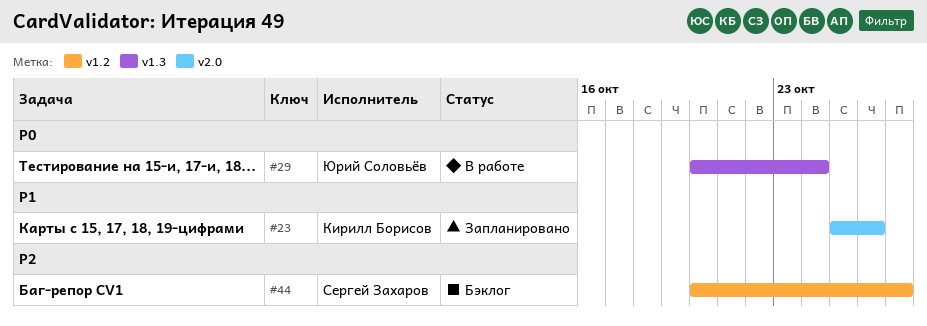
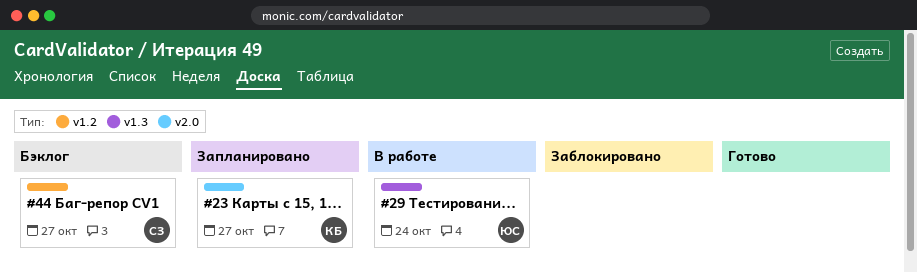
#23, due: Oct 26 -> Oct 27

